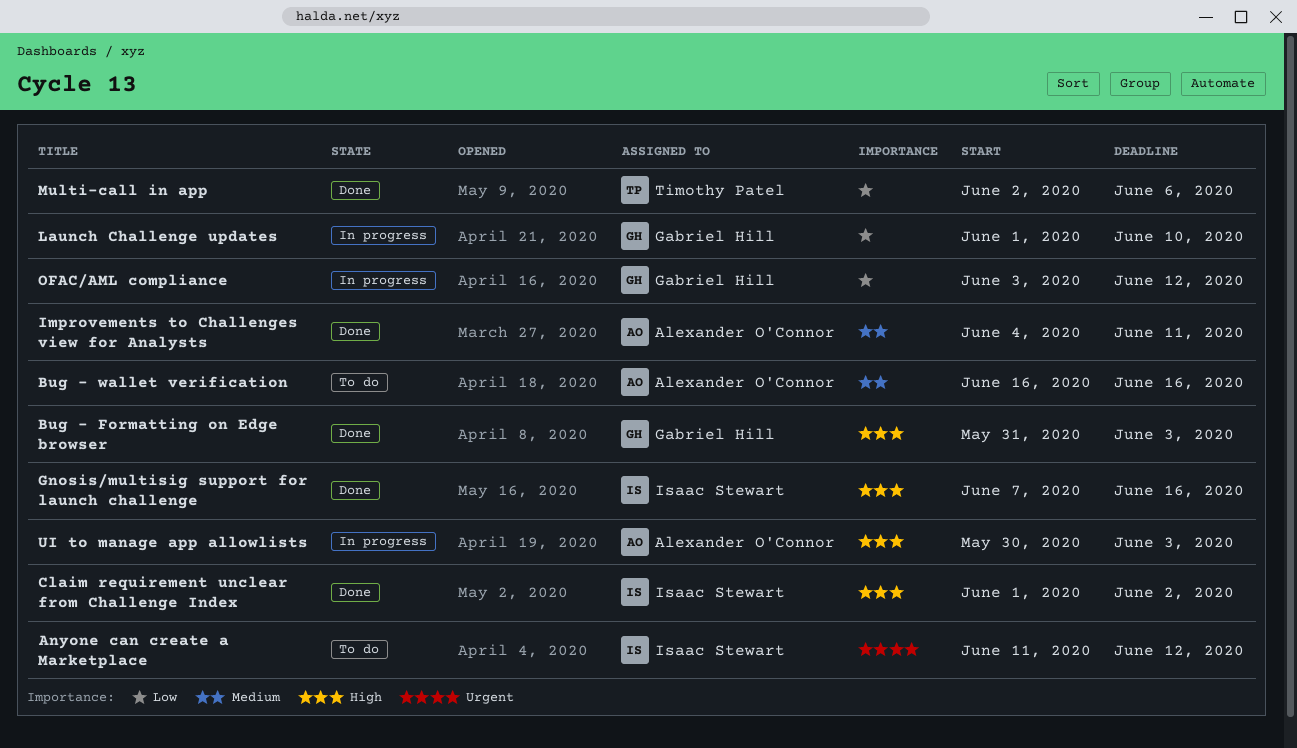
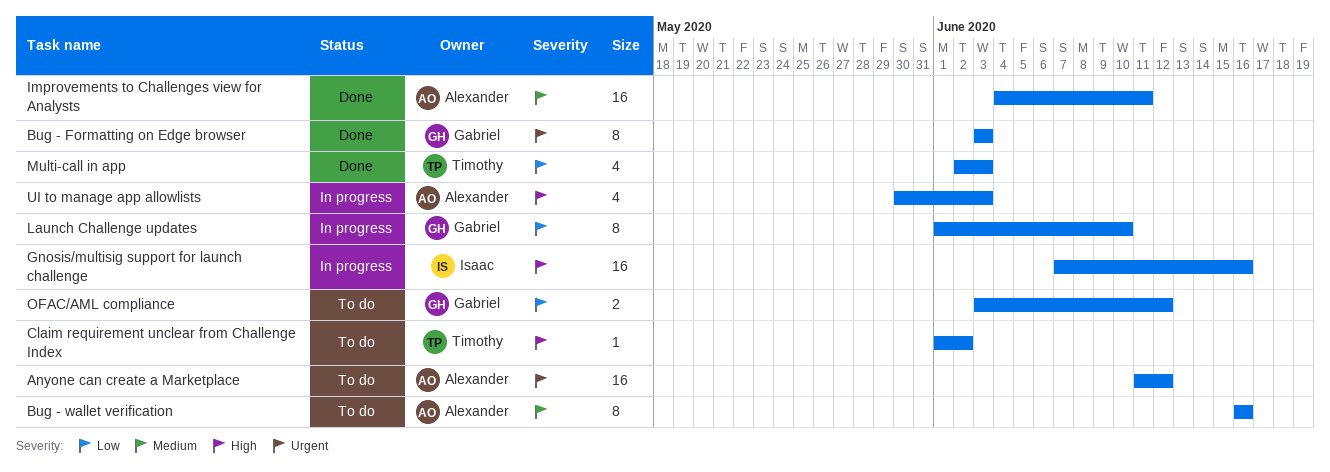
Anyone can create a Marketplace, owner: Isaac Stewart -> Alexander O'Connor
Bug - Formatting on Edge browser, priority: High -> Urgent
Bug - Formatting on Edge browser, start: May 31 -> Jun 3
Claim requirement unclear from Challenge Index, status: Done -> To do
Claim requirement unclear from Challenge Index, owner: Isaac Stewart -> Timothy Patel
Gnosis/multisig support for launch challenge, status: Done -> In progress
Multi-call in app, due: Jun 6 -> Jun 3
OFAC/AML compliance, status: In progress -> To do

